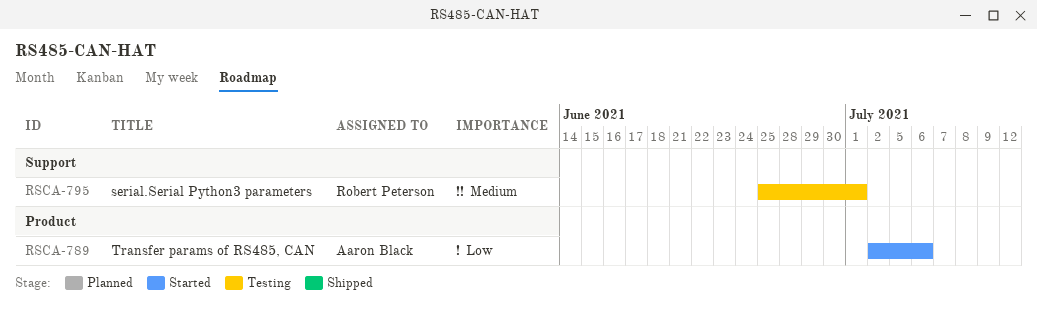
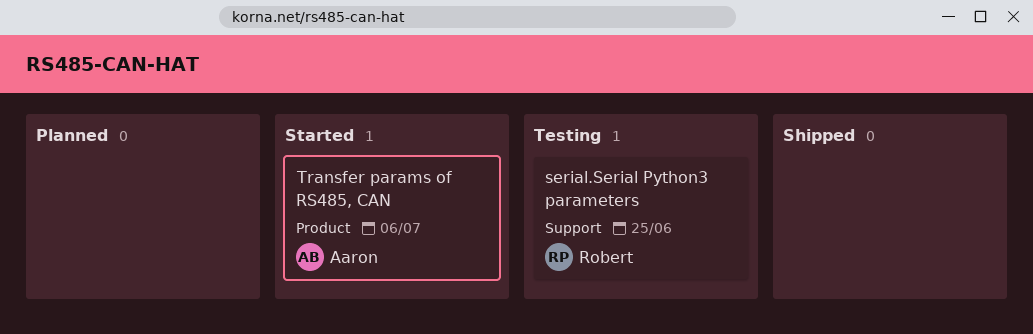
serial.Serial Python3 parameters, due: Jul 1 -> Jun 25

